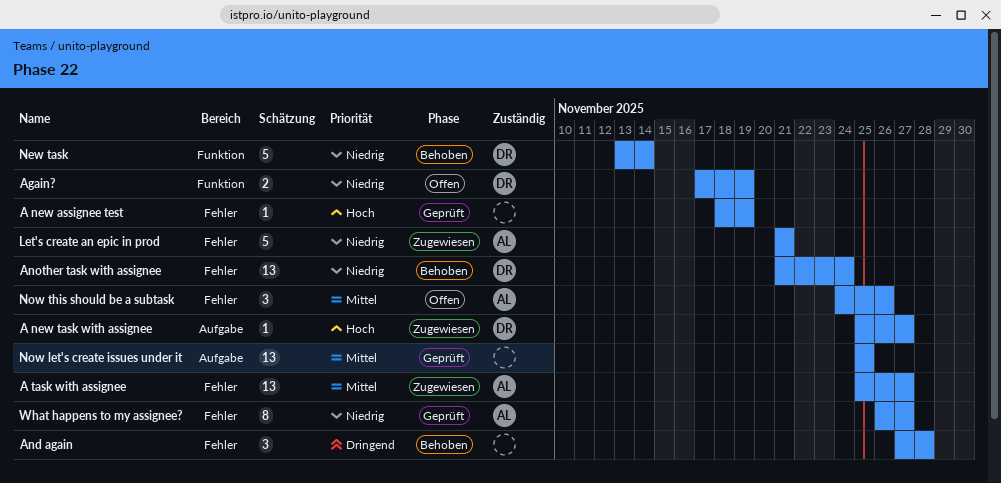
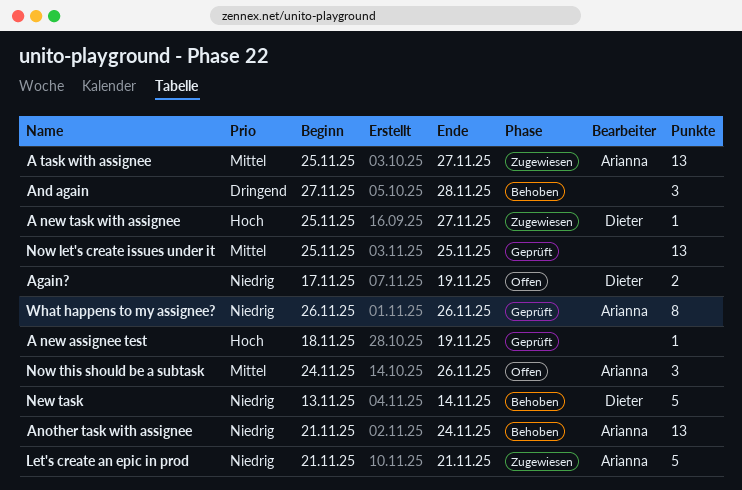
Another task with assignee, owner: Dieter -> Arianna
What happens to my assignee?, due: Nov 27 -> Nov 26

